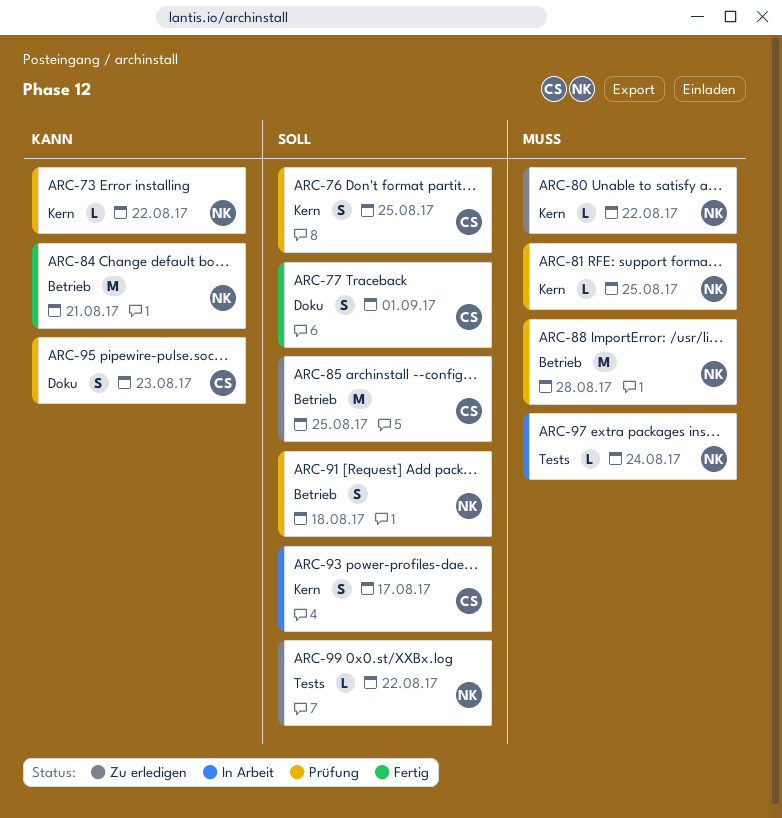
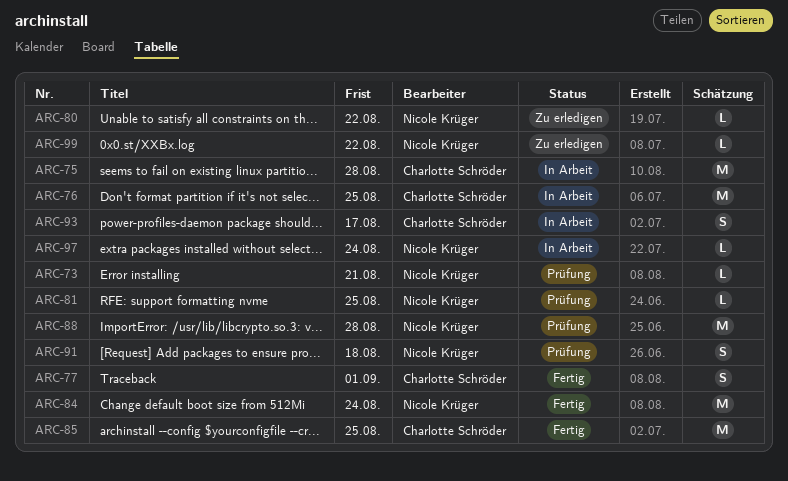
ARC-73, due: Aug 22 -> Aug 21
ARC-75: none -> present
ARC-76, status: Prüfung -> In Arbeit
ARC-76, estimate: S -> M
ARC-84, due: Aug 21 -> Aug 24
ARC-85, status: Zu erledigen -> Fertig
ARC-95: present -> none

